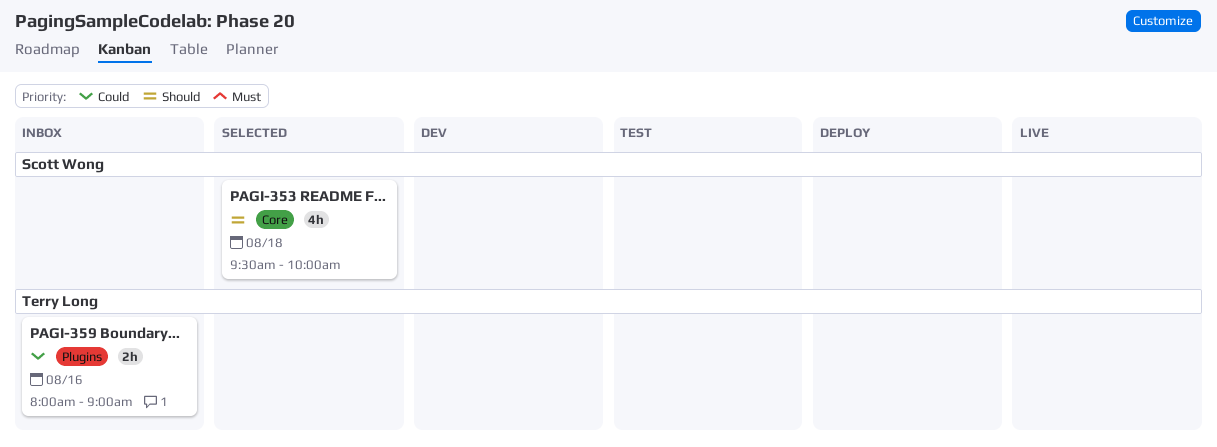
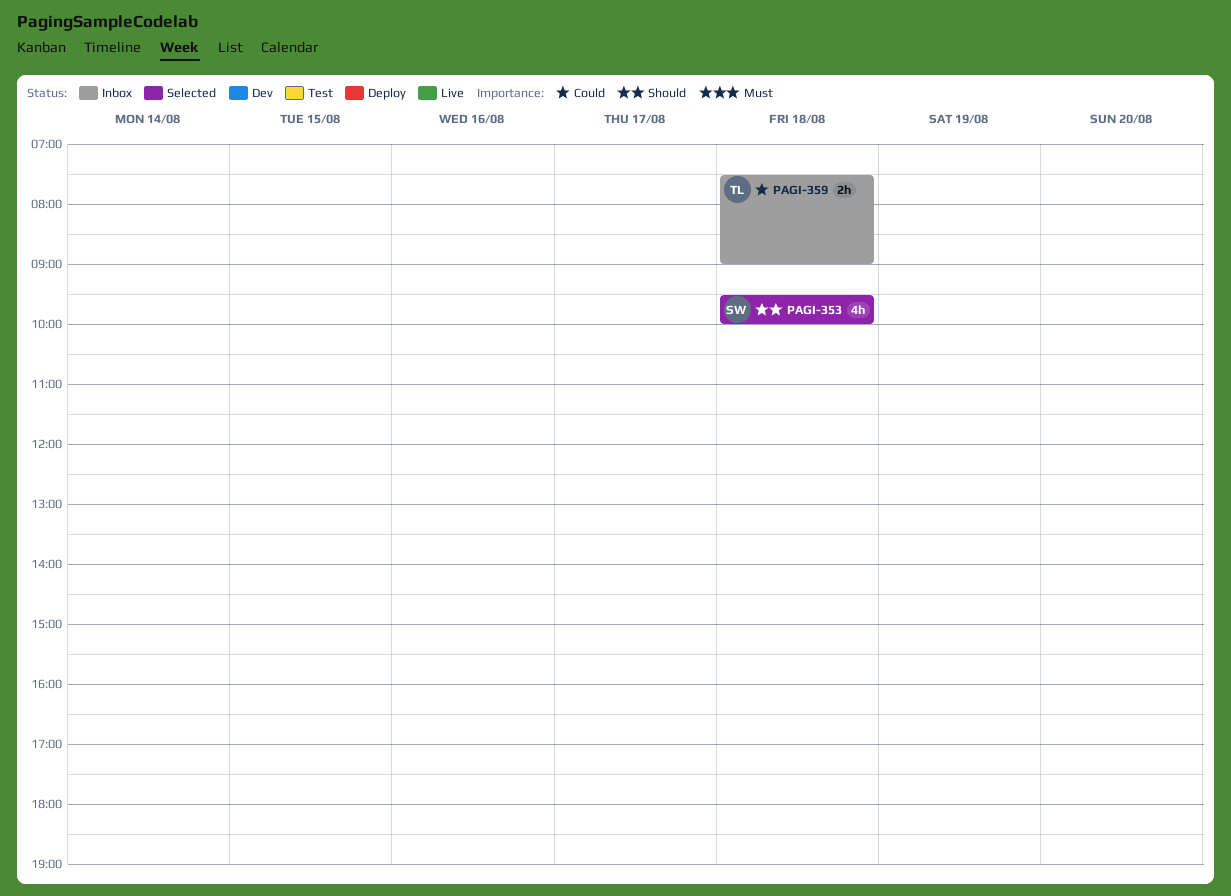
PAGI-359, day: Aug 16 -> Aug 18
PAGI-359, begins: 08:00 -> 07:30

